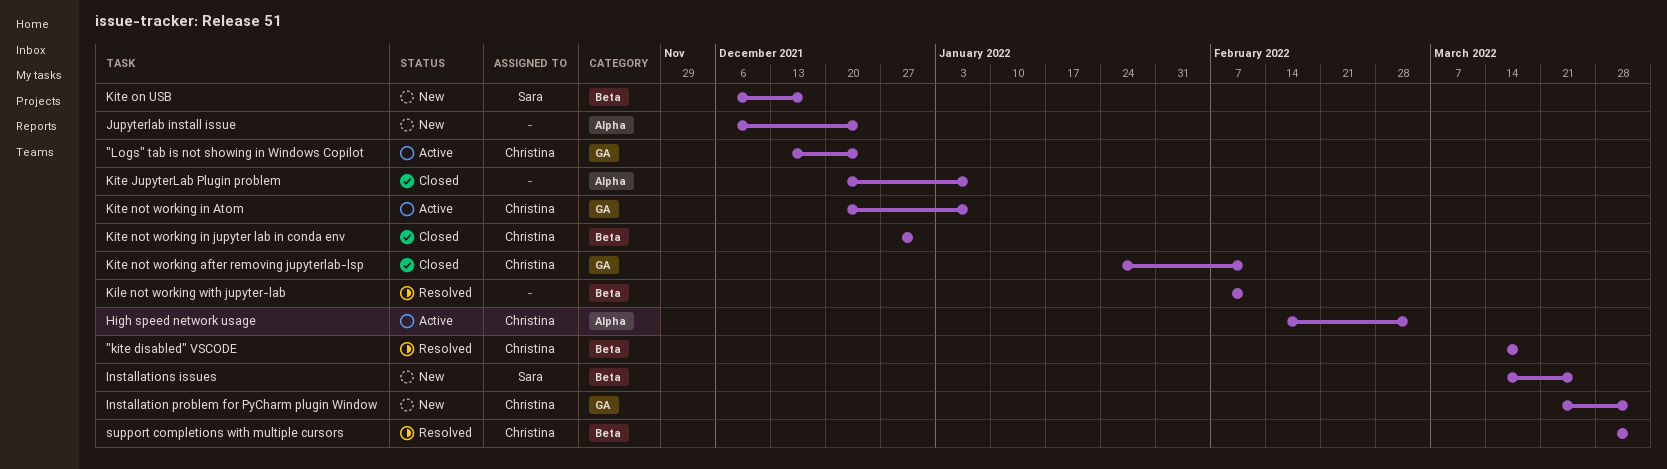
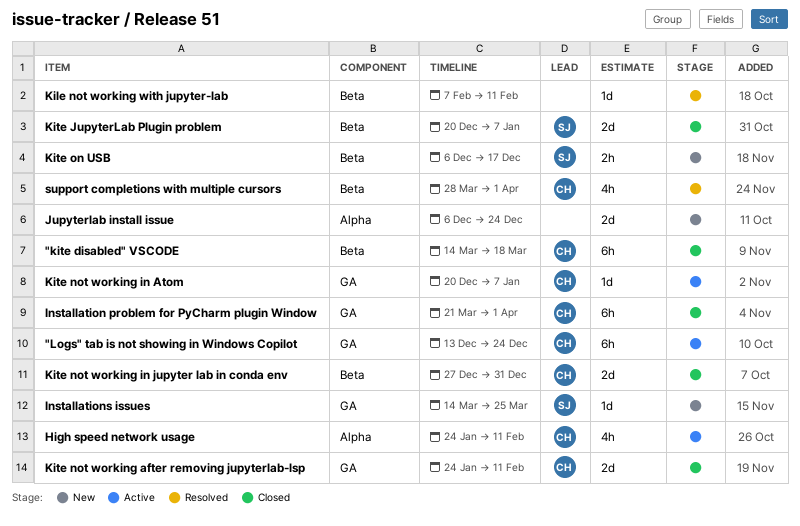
"kite disabled" VSCODE, status: Resolved -> Closed
High speed network usage, start: Feb 14 -> Jan 24
High speed network usage, due: Mar 4 -> Feb 11
Installation problem for PyCharm plugin Window, status: New -> Closed
Installations issues, label: Beta -> GA
Kite JupyterLab Plugin problem, owner: none -> Sara
Kite JupyterLab Plugin problem, label: Alpha -> Beta

